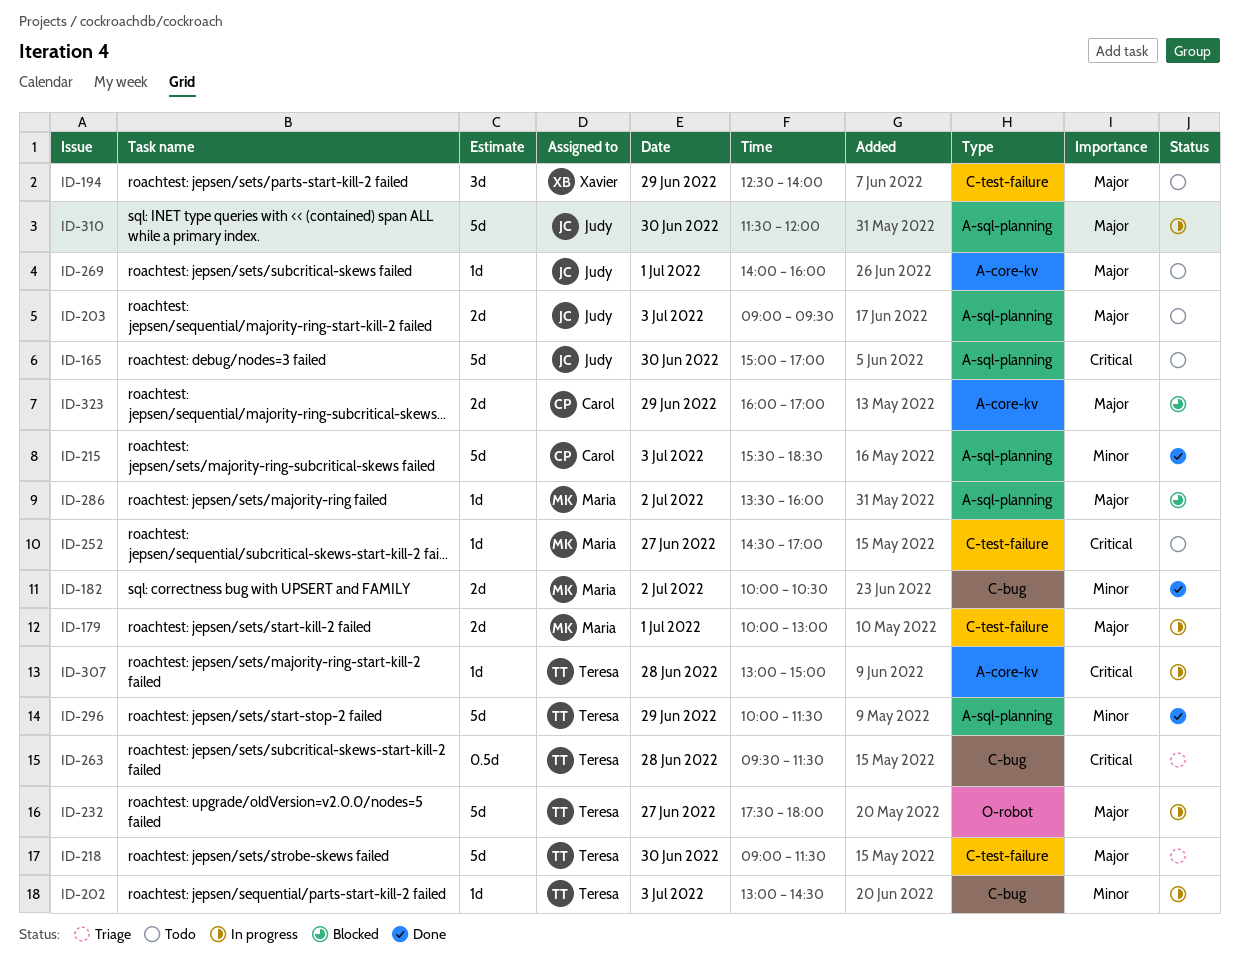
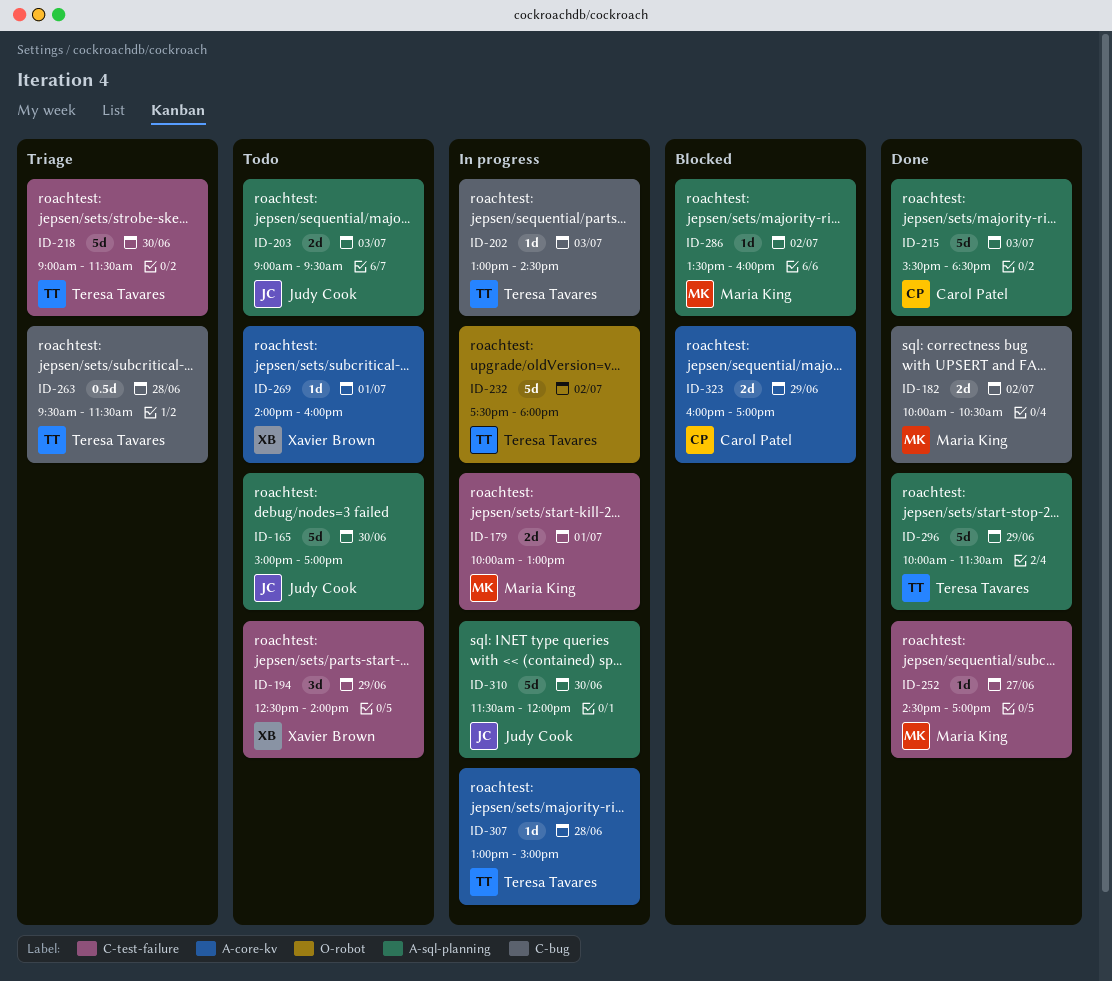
ID-232, day: Jun 27 -> Jul 2
ID-252, status: Todo -> Done
ID-269, owner: Judy Cook -> Xavier Brown

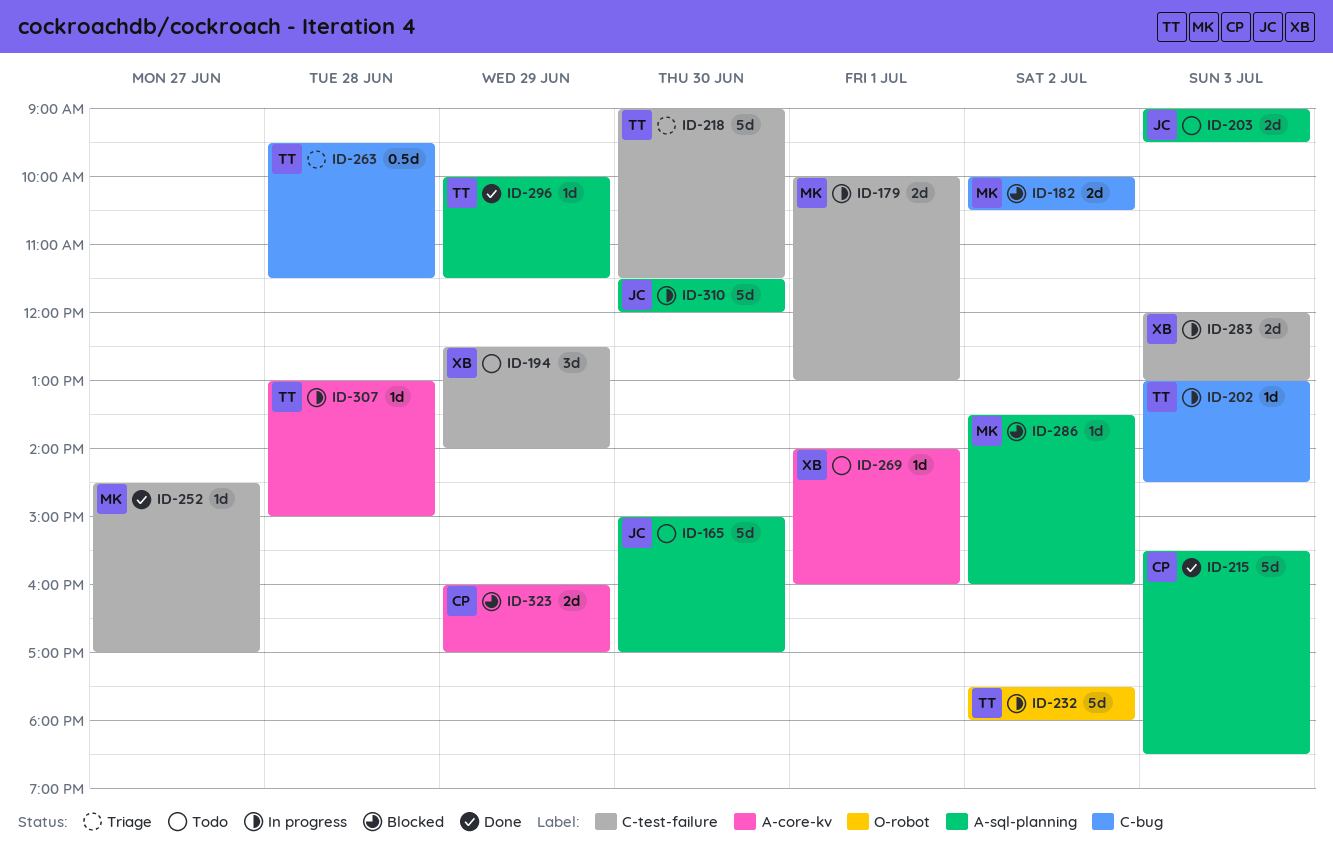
ID-182, status: Done -> Blocked
ID-283: none -> present
ID-296, estimate: 5d -> 1d

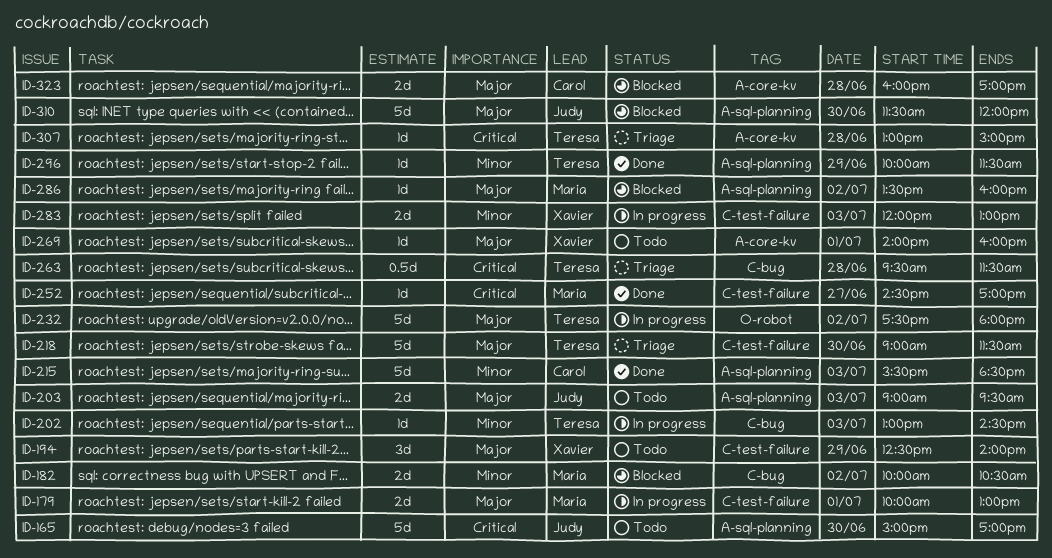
ID-307, status: In progress -> Triage
ID-310, status: In progress -> Blocked
ID-323, day: Jun 29 -> Jun 28

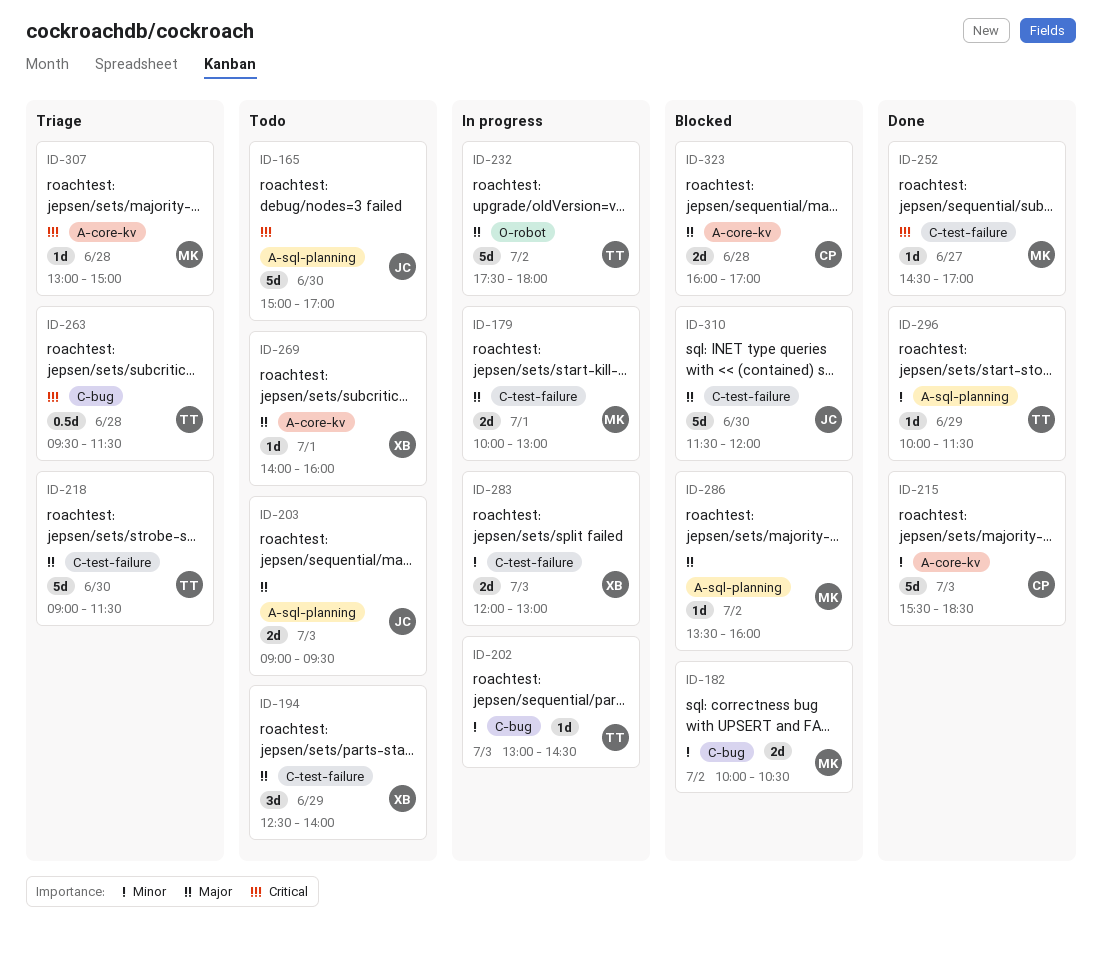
ID-215, label: A-sql-planning -> A-core-kv
ID-307, owner: Teresa -> Maria
ID-310, label: A-sql-planning -> C-test-failure

